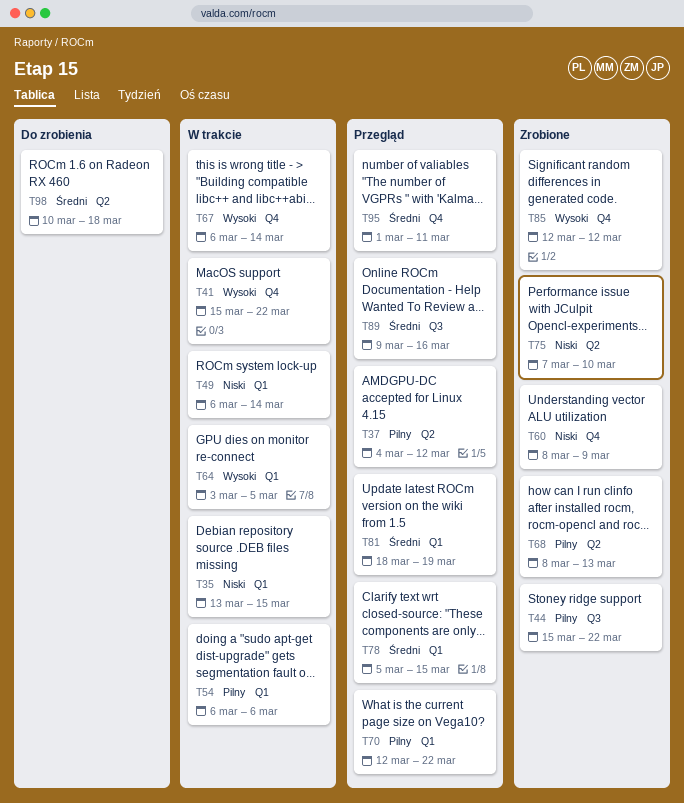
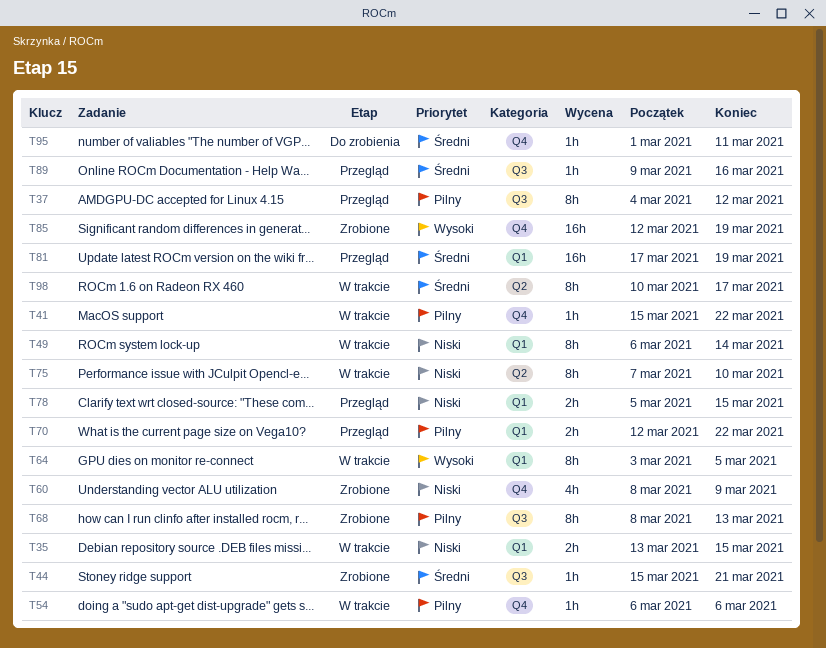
T37, label: Q2 -> Q3
T41, priority: Wysoki -> Pilny
T44, priority: Pilny -> Średni
T44, due: Mar 22 -> Mar 21
T54, label: Q1 -> Q4
T67: present -> none
T68, label: Q2 -> Q3
T75, status: Zrobione -> W trakcie
T78, priority: Średni -> Niski
T81, start: Mar 18 -> Mar 17
T85, due: Mar 12 -> Mar 19
T95, status: Przegląd -> Do zrobienia
T98, status: Do zrobienia -> W trakcie
T98, due: Mar 18 -> Mar 17

